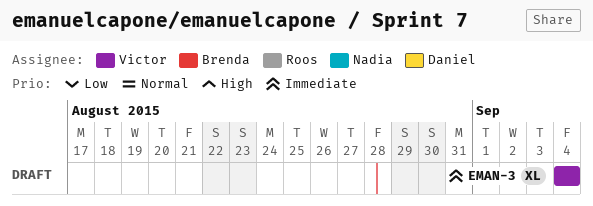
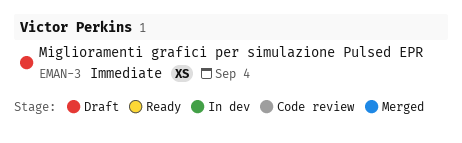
EMAN-3, estimate: XL -> XS

